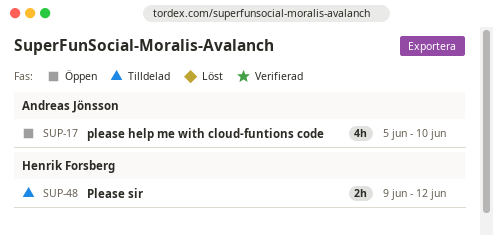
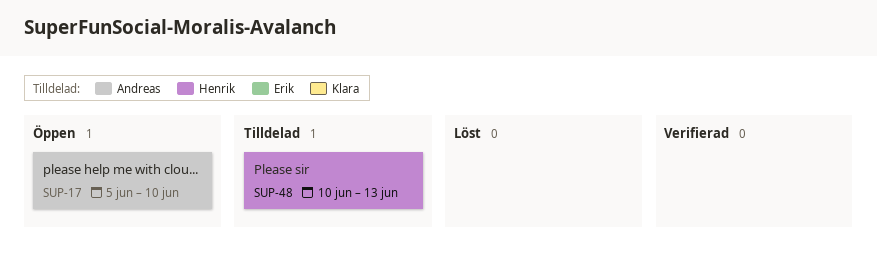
SUP-48, start: Jun 9 -> Jun 10
SUP-48, due: Jun 12 -> Jun 13

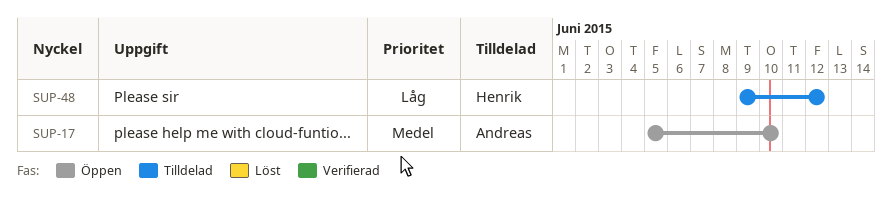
SUP-48, start: Jun 10 -> Jun 9
SUP-48, due: Jun 13 -> Jun 12

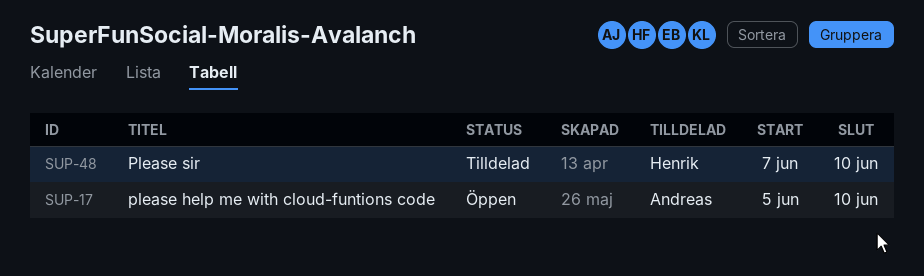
SUP-48, start: Jun 9 -> Jun 7
SUP-48, due: Jun 12 -> Jun 10

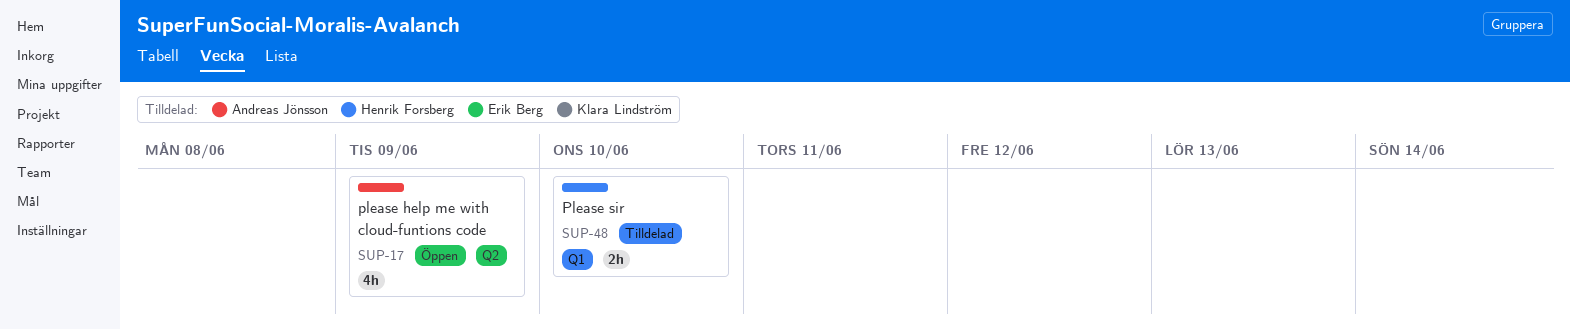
SUP-17, due: Jun 10 -> Jun 9

